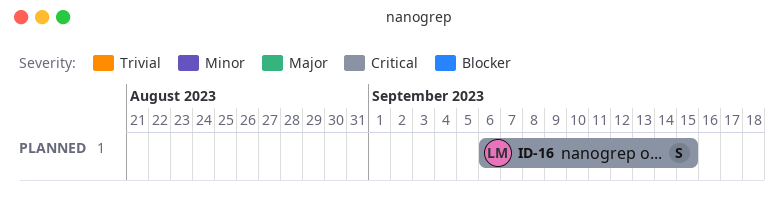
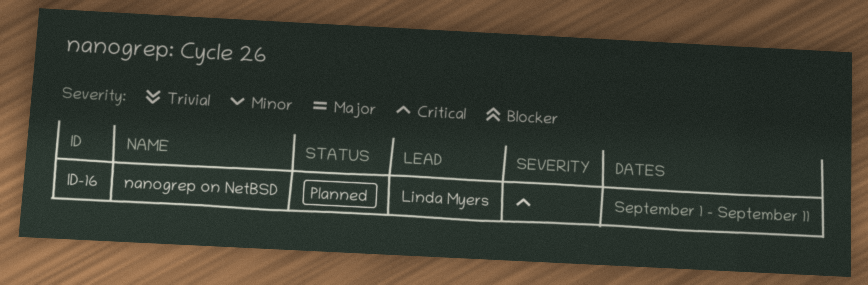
ID-16, start: Sep 6 -> Sep 1
ID-16, due: Sep 15 -> Sep 11

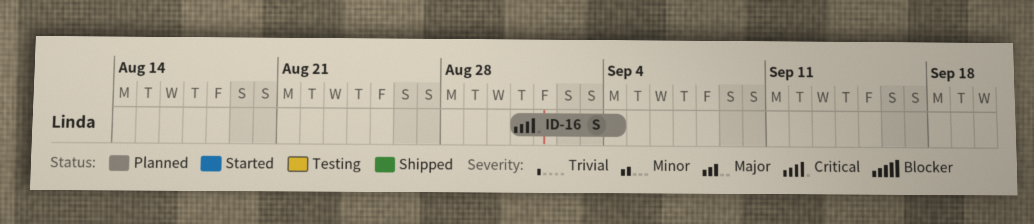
ID-16, start: Sep 1 -> Aug 31
ID-16, due: Sep 11 -> Sep 4

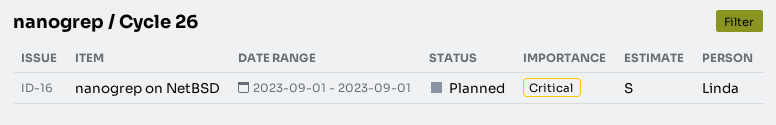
ID-16, start: Aug 31 -> Sep 1
ID-16, due: Sep 4 -> Sep 1

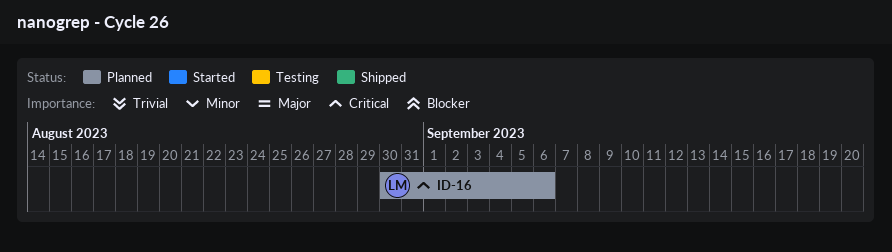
ID-16, start: Sep 1 -> Aug 30
ID-16, due: Sep 1 -> Sep 6

